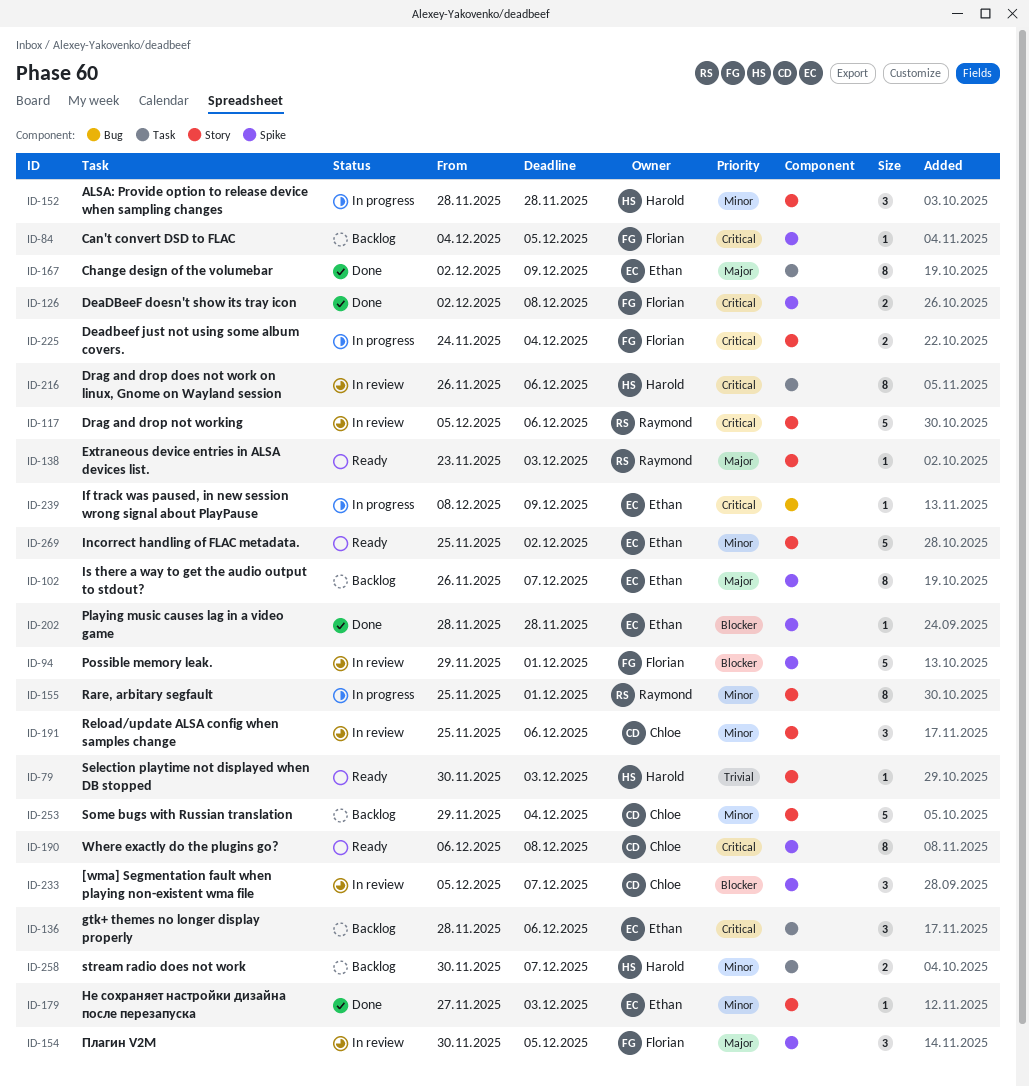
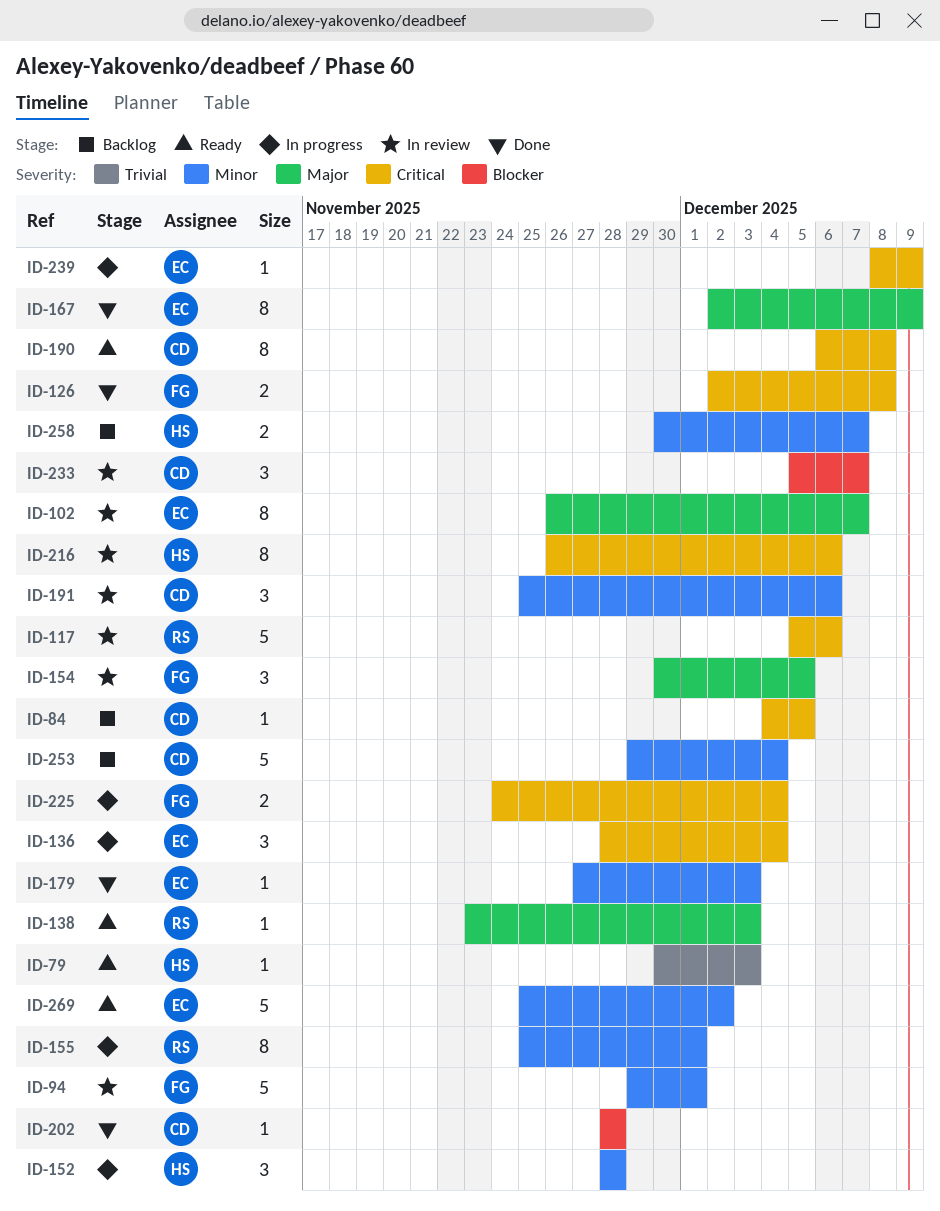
ID-84, owner: Florian -> Chloe
ID-94, priority: Blocker -> Minor
ID-102, status: Backlog -> In review
ID-136, status: Backlog -> In progress
ID-136, due: Dec 6 -> Dec 4
ID-202, owner: Ethan -> Chloe

